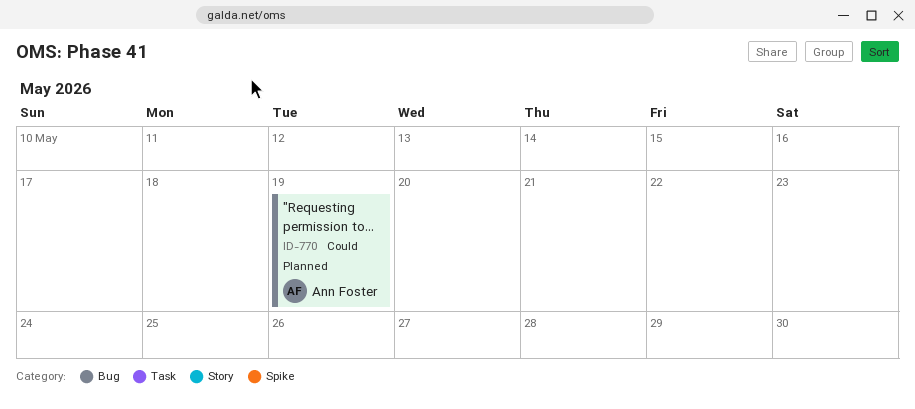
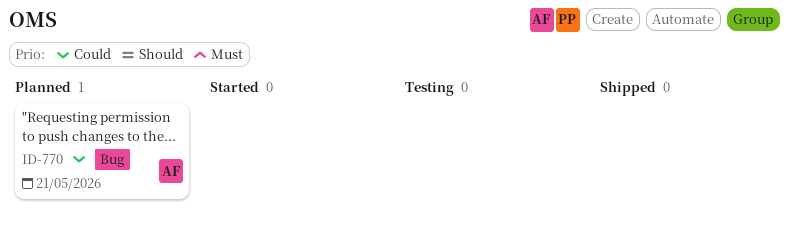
ID-770, due: May 19 -> May 21

